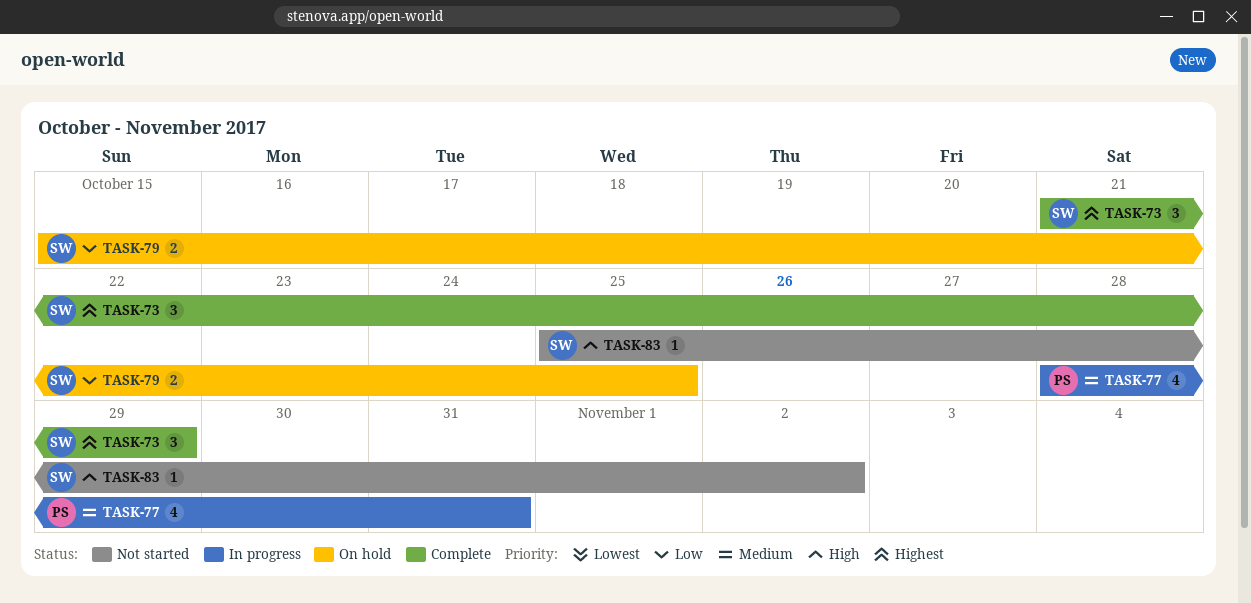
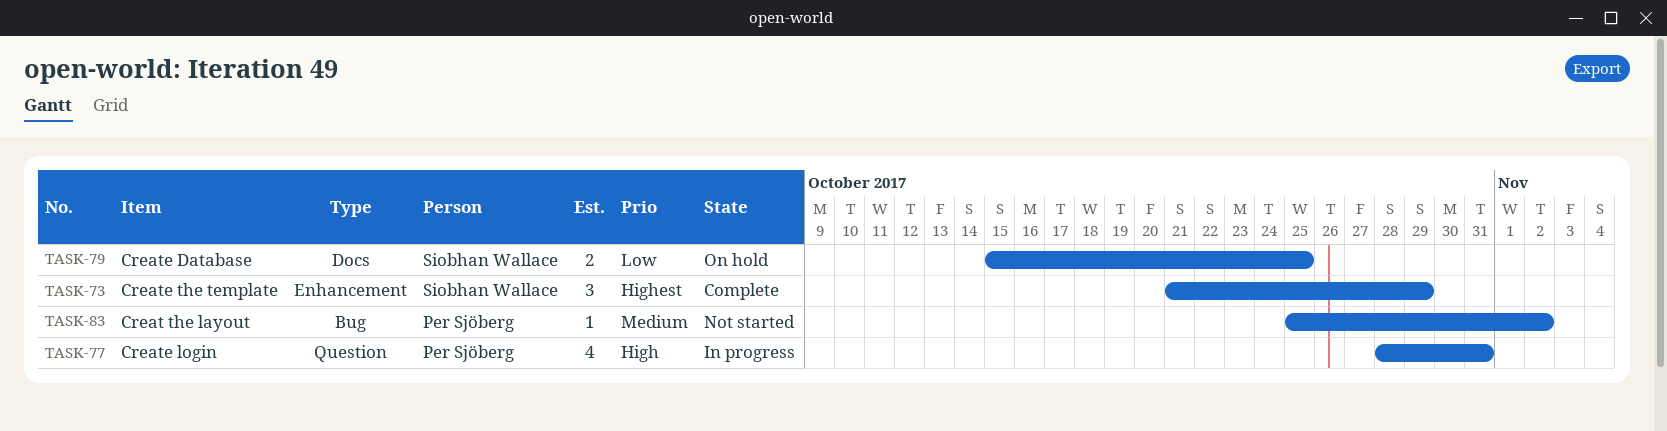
TASK-77, priority: Medium -> High
TASK-83, owner: Siobhan Wallace -> Per Sjöberg
TASK-83, priority: High -> Medium

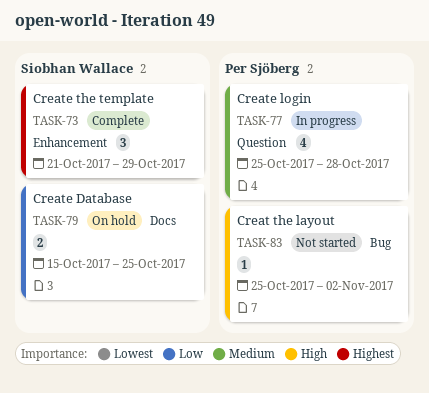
TASK-77, priority: High -> Medium
TASK-77, start: Oct 28 -> Oct 25
TASK-77, due: Oct 31 -> Oct 28
TASK-83, priority: Medium -> High

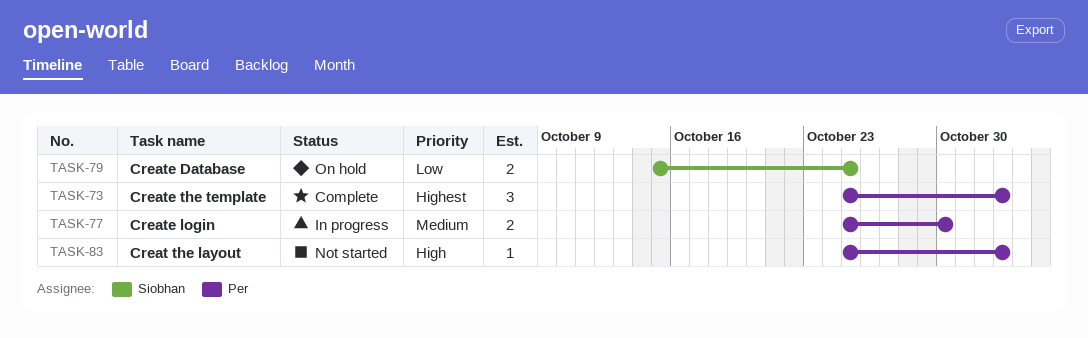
TASK-73, owner: Siobhan Wallace -> Per Sjöberg
TASK-73, start: Oct 21 -> Oct 25
TASK-73, due: Oct 29 -> Nov 2
TASK-77, estimate: 4 -> 2
TASK-77, due: Oct 28 -> Oct 30

